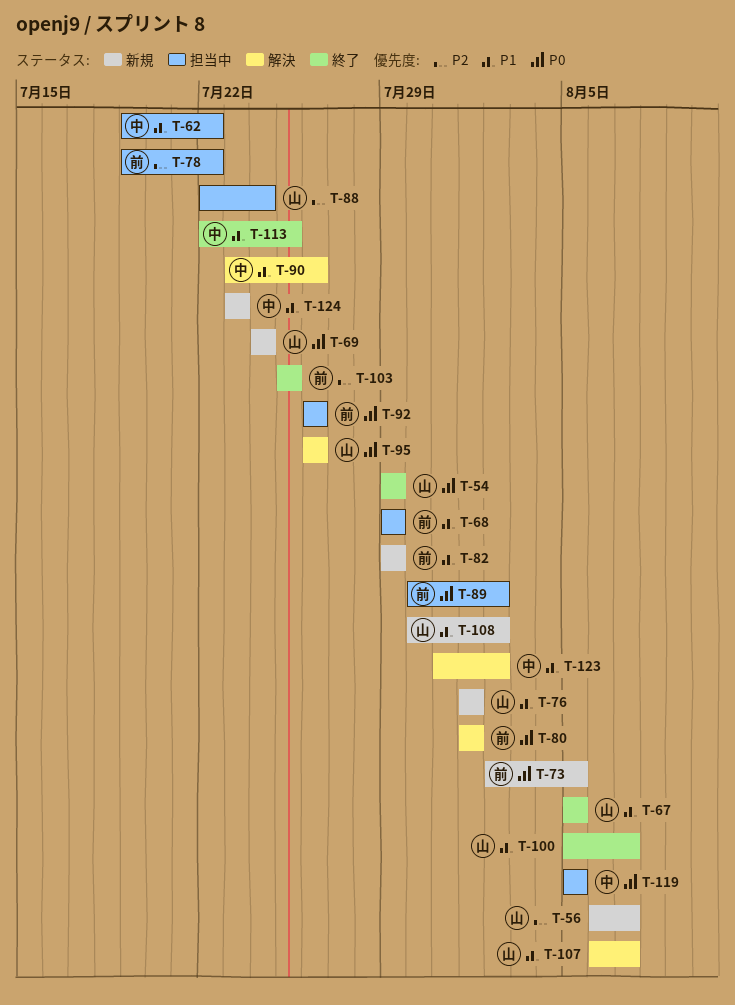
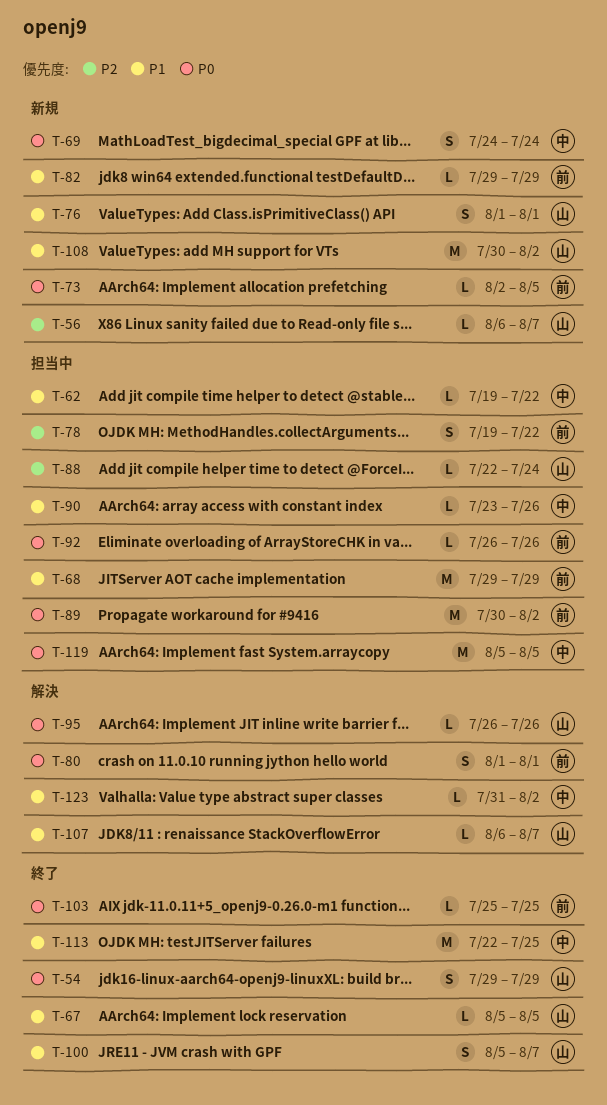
T-69, owner: 山 -> 中
T-90, status: 解決 -> 担当中
T-103, priority: P2 -> P0
T-124: present -> none

